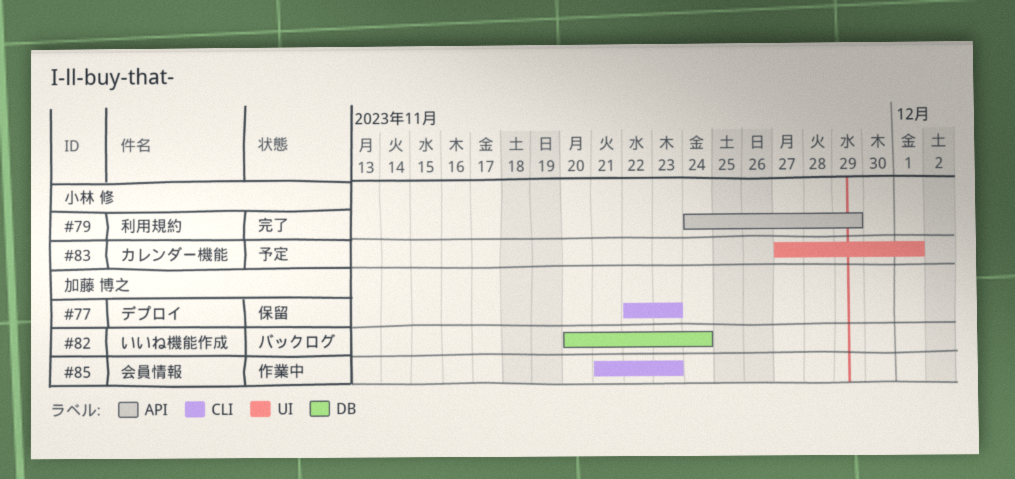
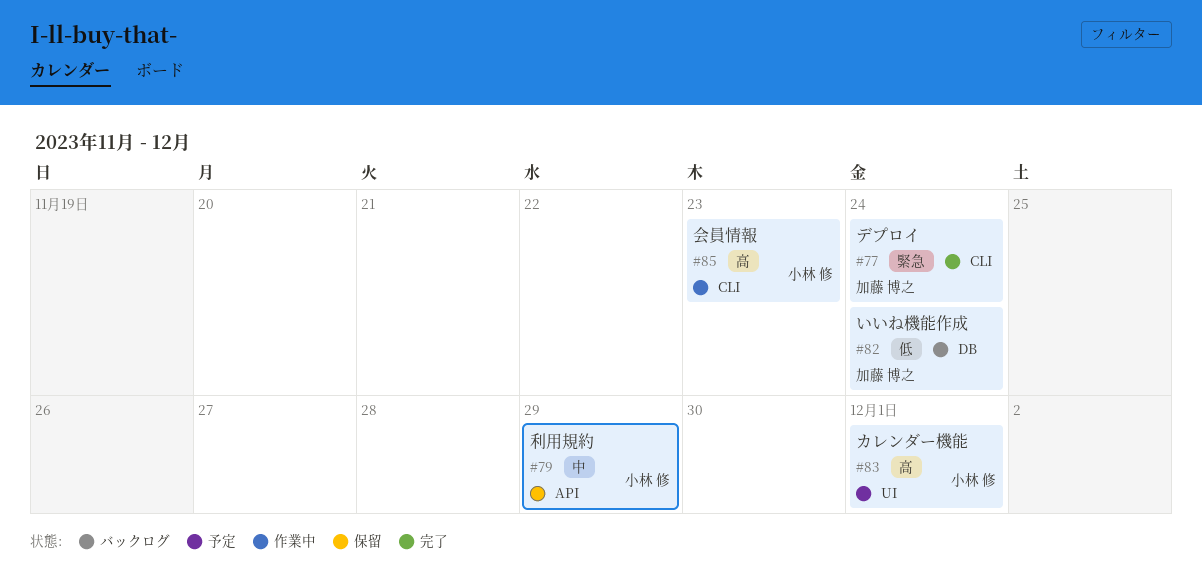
#77, status: 保留 -> 完了
#77, due: Nov 23 -> Nov 24
#79, status: 完了 -> 保留
#85, owner: 加藤 博之 -> 小林 修

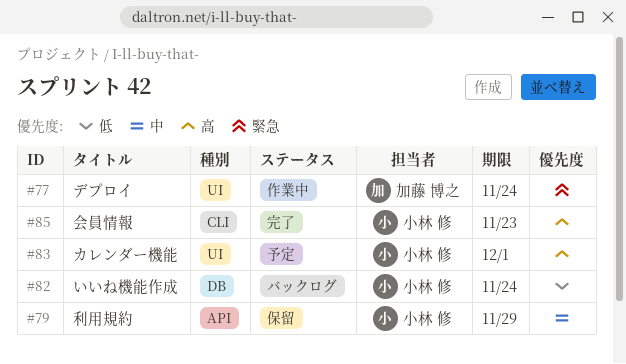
#77, status: 完了 -> 作業中
#77, label: CLI -> UI
#82, owner: 加藤 博之 -> 小林 修
#85, status: 作業中 -> 完了

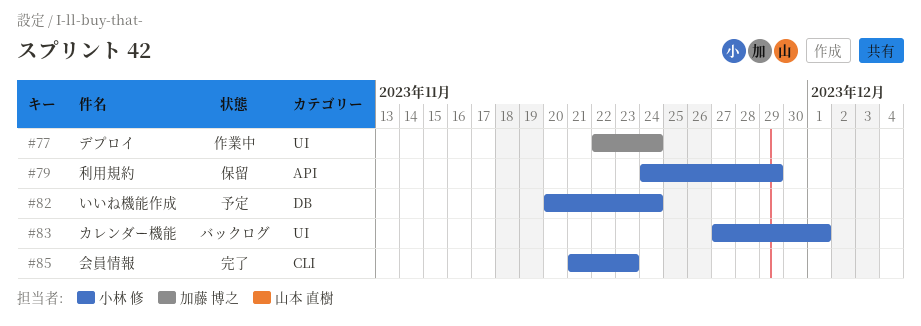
#82, status: バックログ -> 予定
#83, status: 予定 -> バックログ

